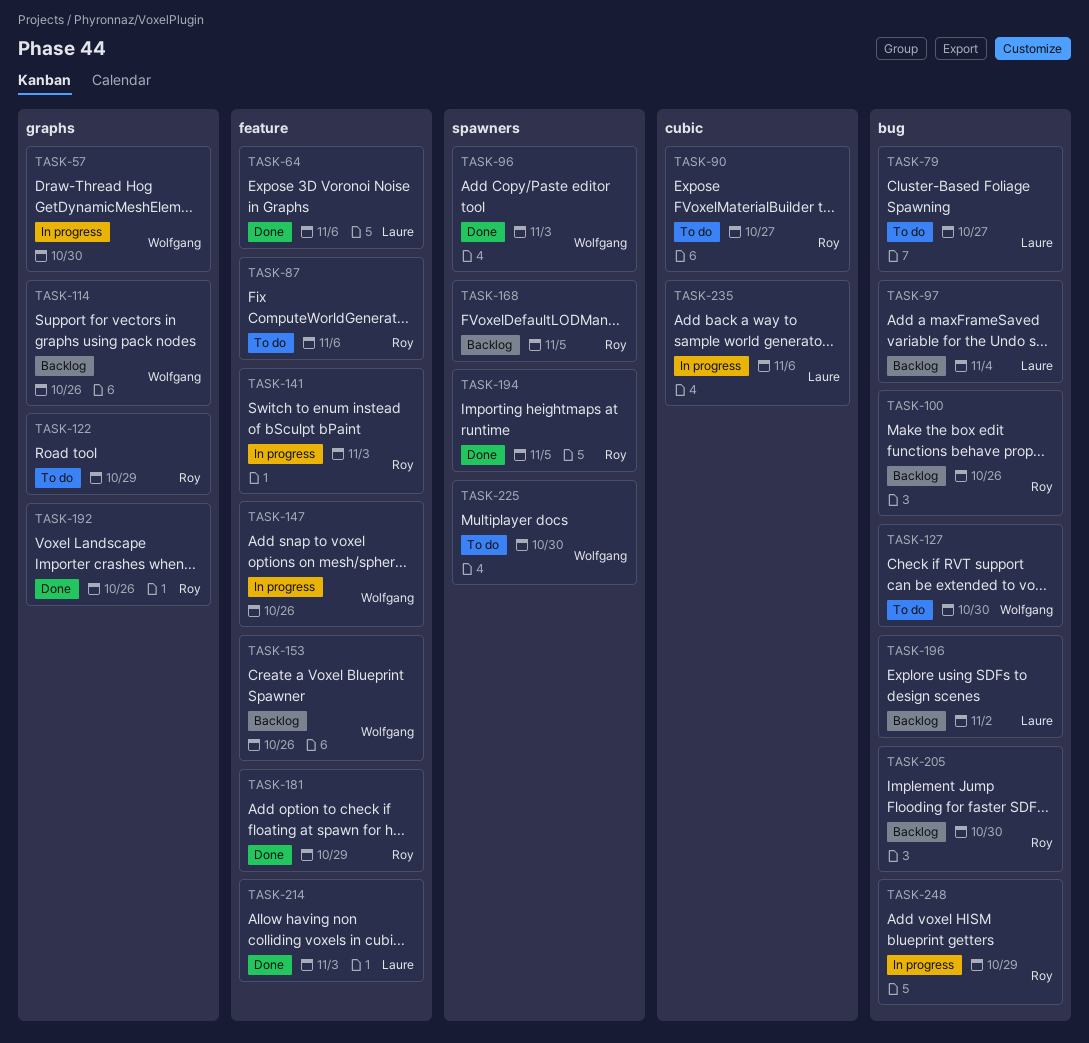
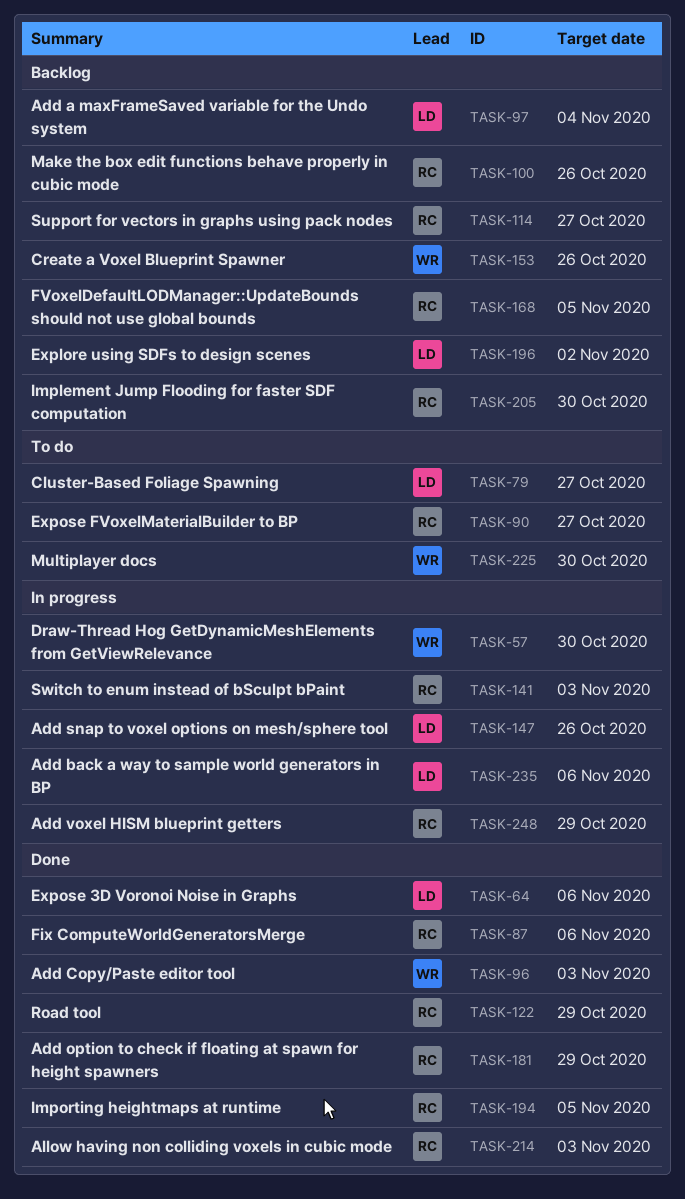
TASK-87, status: To do -> Done
TASK-114, owner: Wolfgang -> Roy
TASK-114, due: Oct 26 -> Oct 27
TASK-122, status: To do -> Done
TASK-127: present -> none
TASK-147, owner: Wolfgang -> Laure
TASK-192: present -> none
TASK-214, owner: Laure -> Roy

